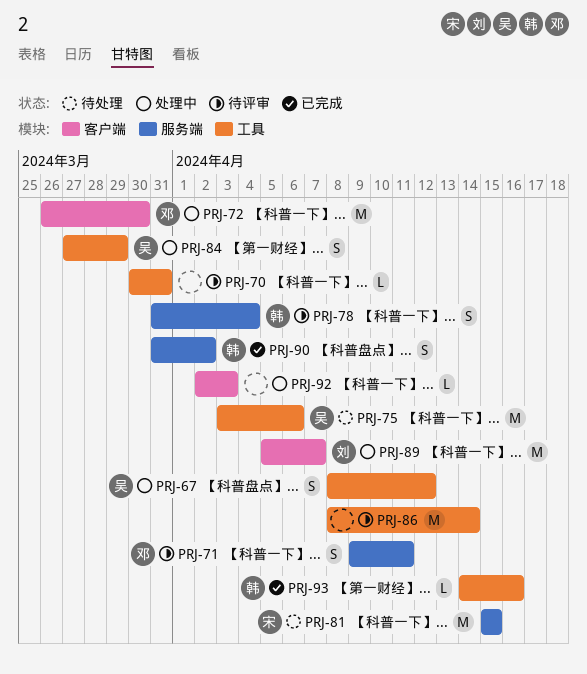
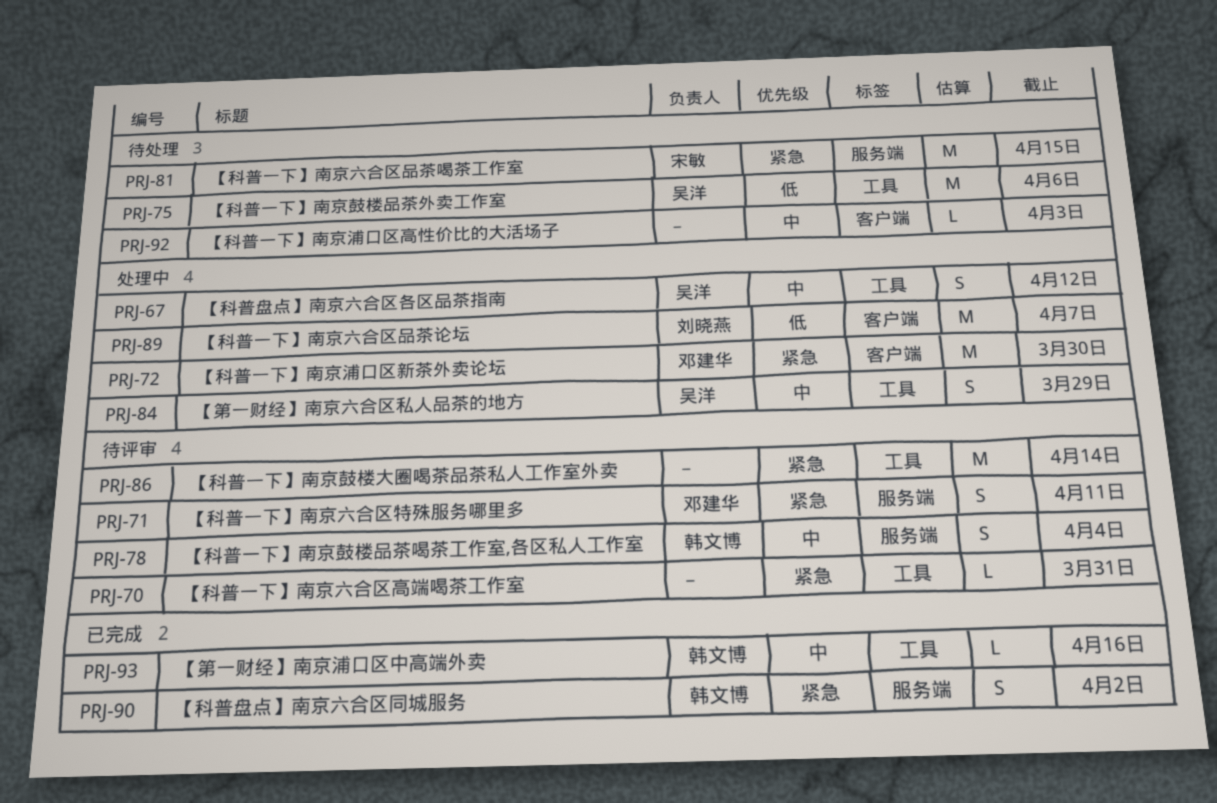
PRJ-92, status: 处理中 -> 待处理

